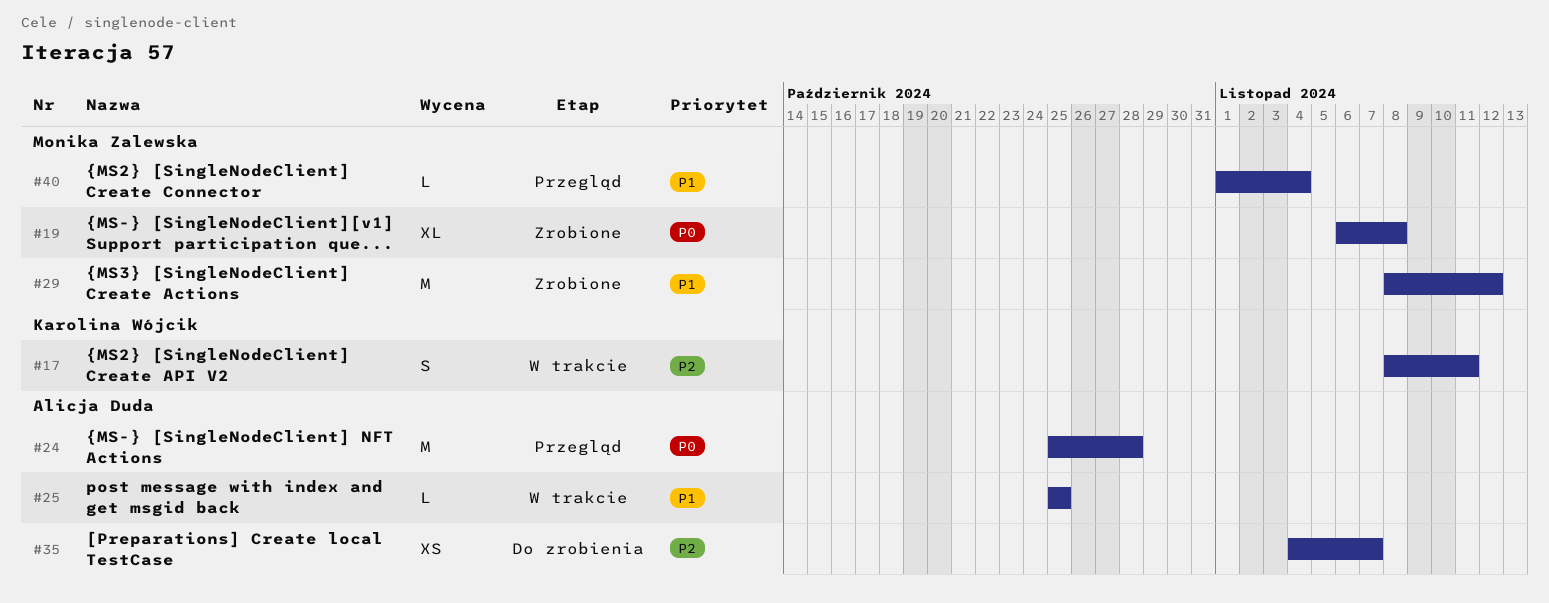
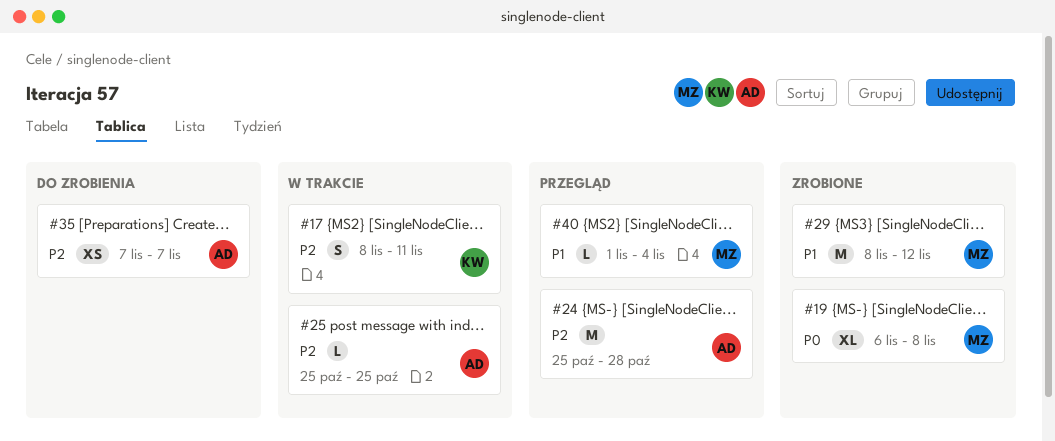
#24, priority: P0 -> P2
#25, priority: P1 -> P2
#35, start: Nov 4 -> Nov 7

